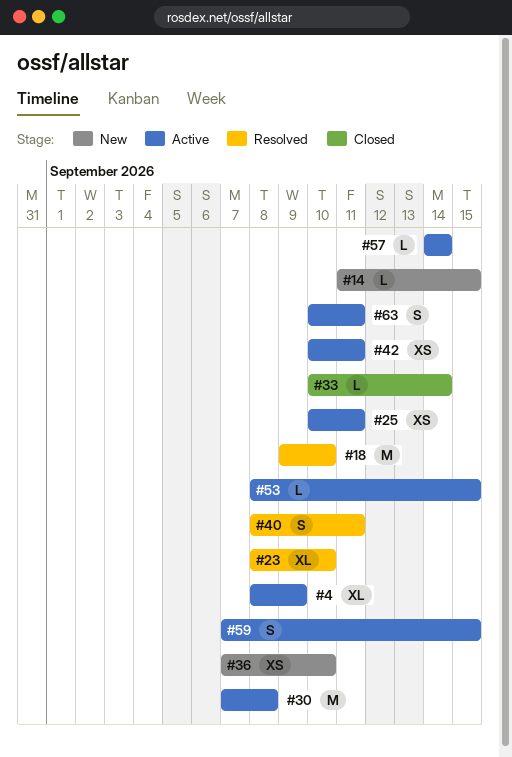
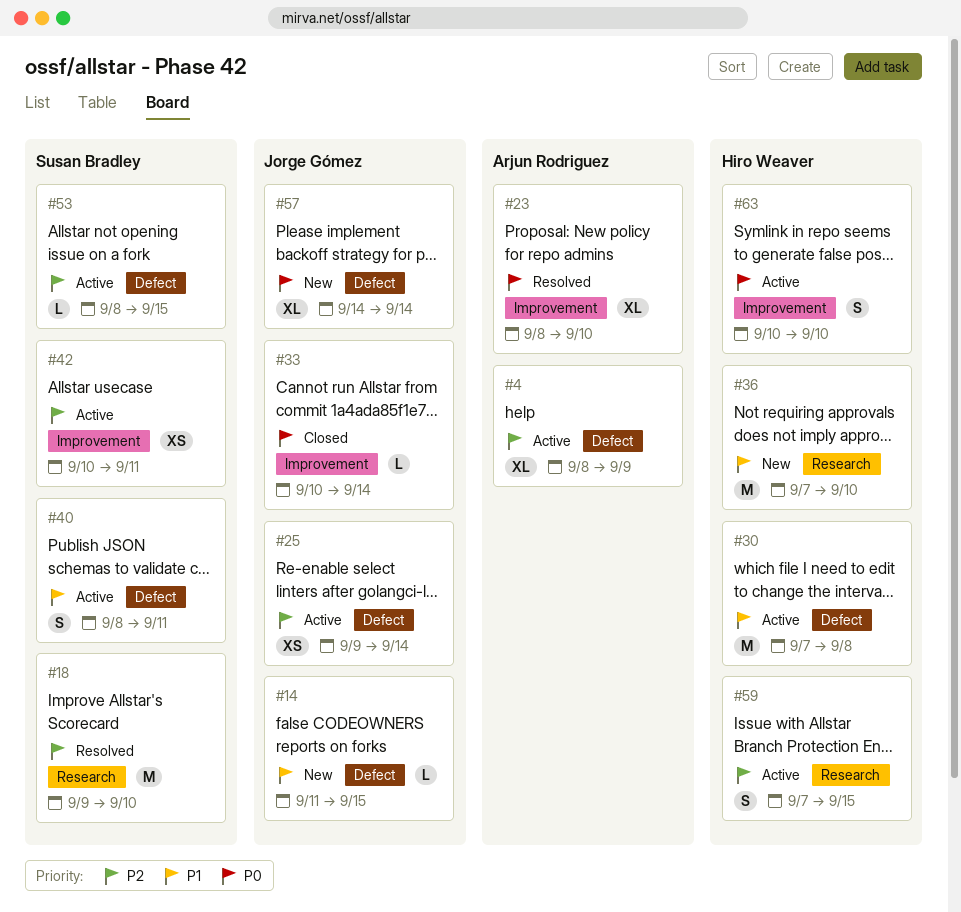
#25, start: Sep 10 -> Sep 9
#25, due: Sep 11 -> Sep 14
#36, estimate: XS -> M
#40, status: Resolved -> Active
#57, status: Active -> New
#57, estimate: L -> XL
#63, due: Sep 11 -> Sep 10

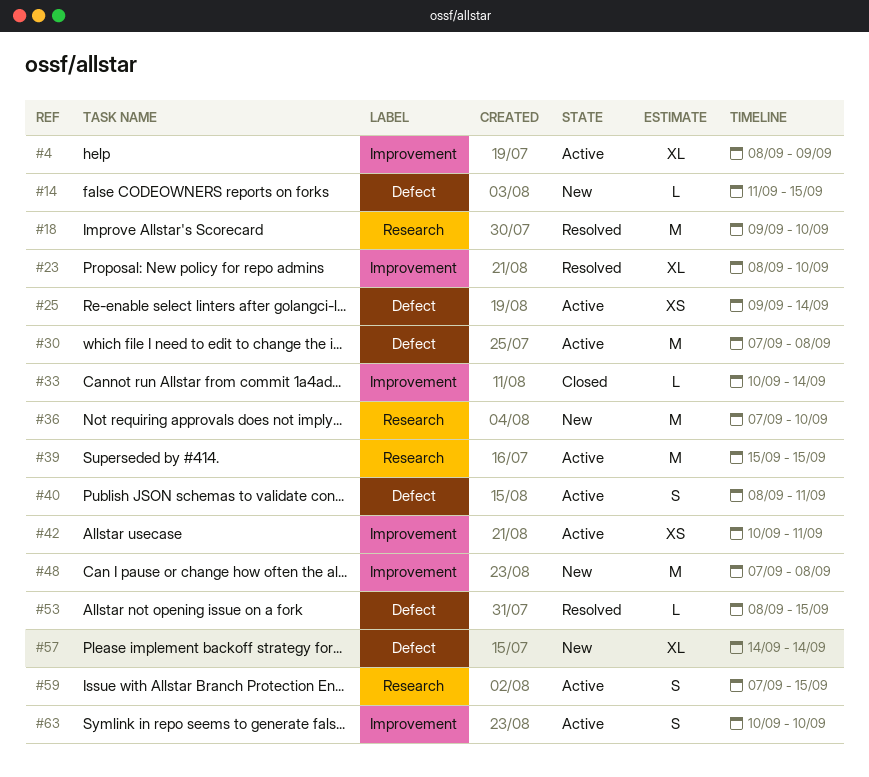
#4, label: Defect -> Improvement
#39: none -> present
#48: none -> present
#53, status: Active -> Resolved

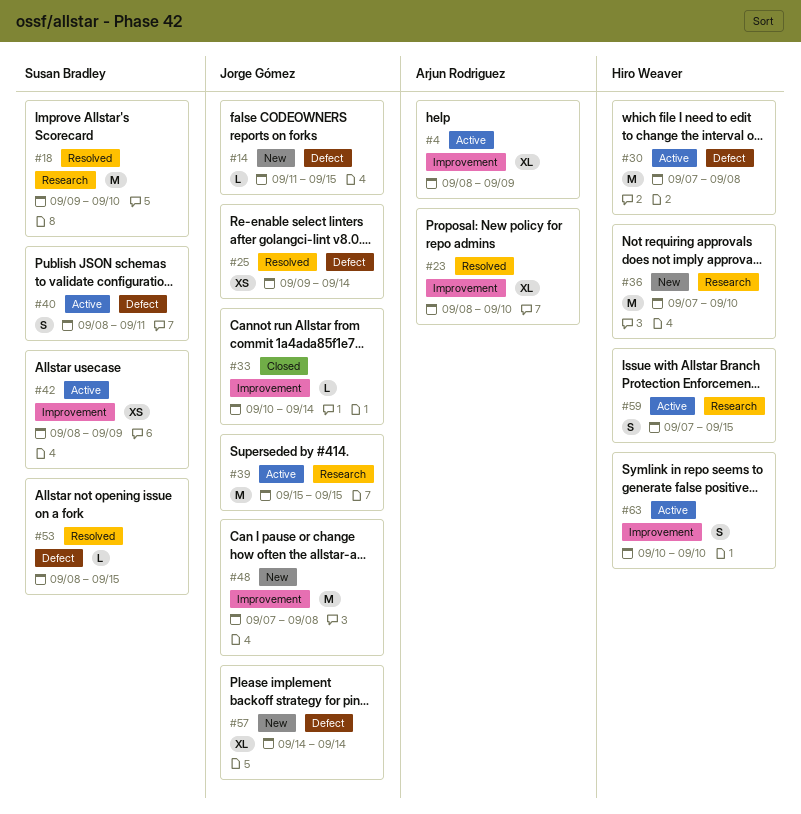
#25, status: Active -> Resolved
#42, start: Sep 10 -> Sep 8
#42, due: Sep 11 -> Sep 9

